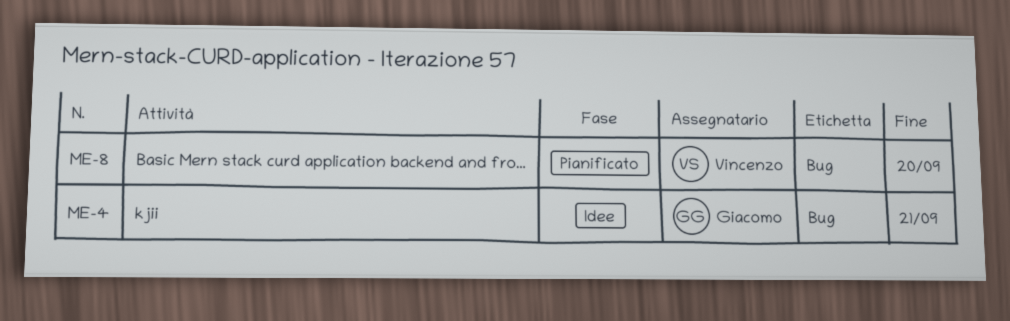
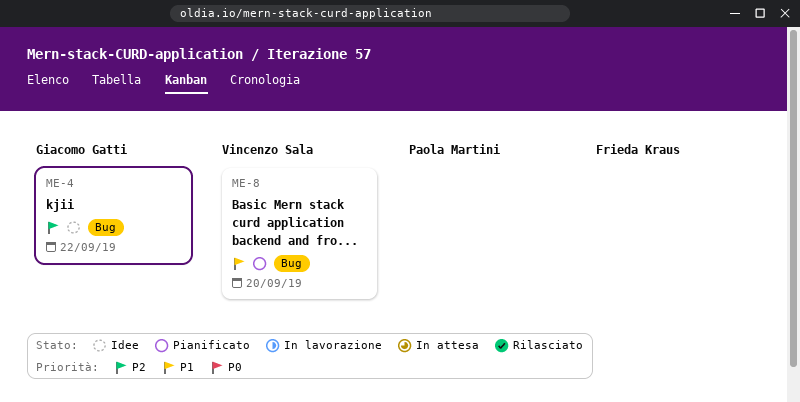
ME-4, due: Sep 21 -> Sep 22

